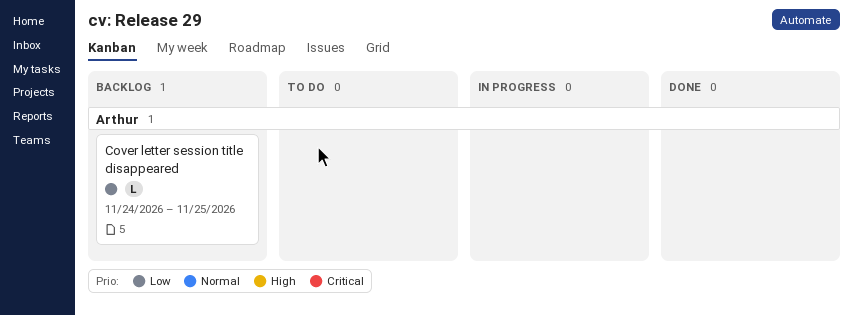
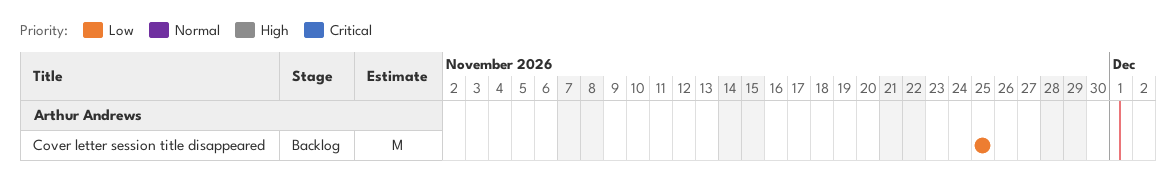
Cover letter session title disappeared, estimate: L -> M
Cover letter session title disappeared, start: Nov 24 -> Nov 25

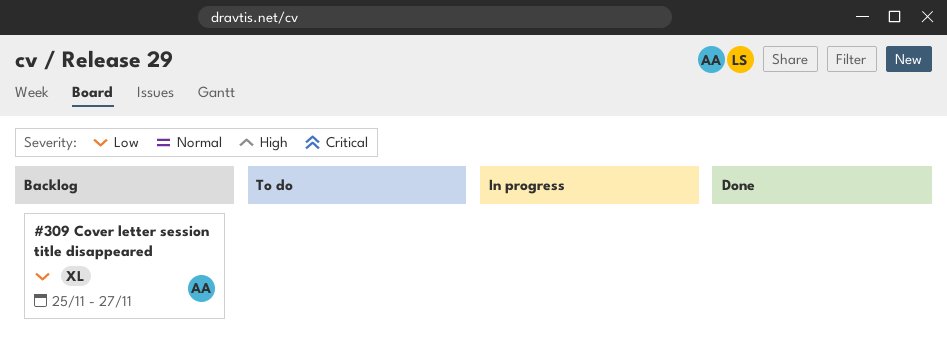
Cover letter session title disappeared, estimate: M -> XL
Cover letter session title disappeared, due: Nov 25 -> Nov 27

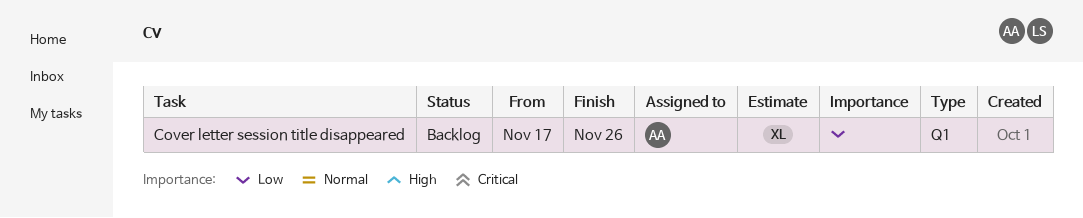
Cover letter session title disappeared, start: Nov 25 -> Nov 17
Cover letter session title disappeared, due: Nov 27 -> Nov 26

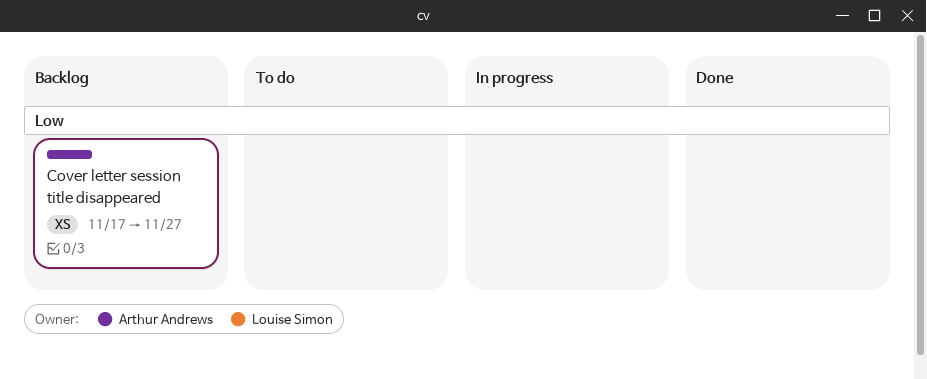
Cover letter session title disappeared, estimate: XL -> XS
Cover letter session title disappeared, due: Nov 26 -> Nov 27

